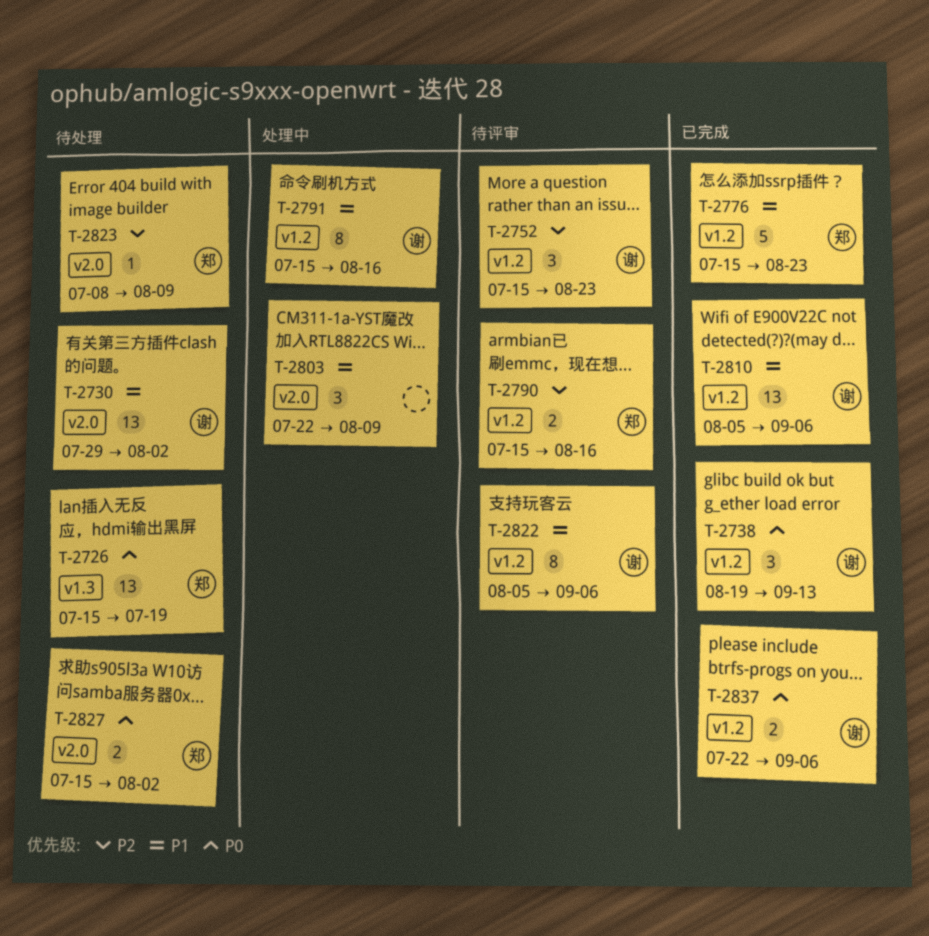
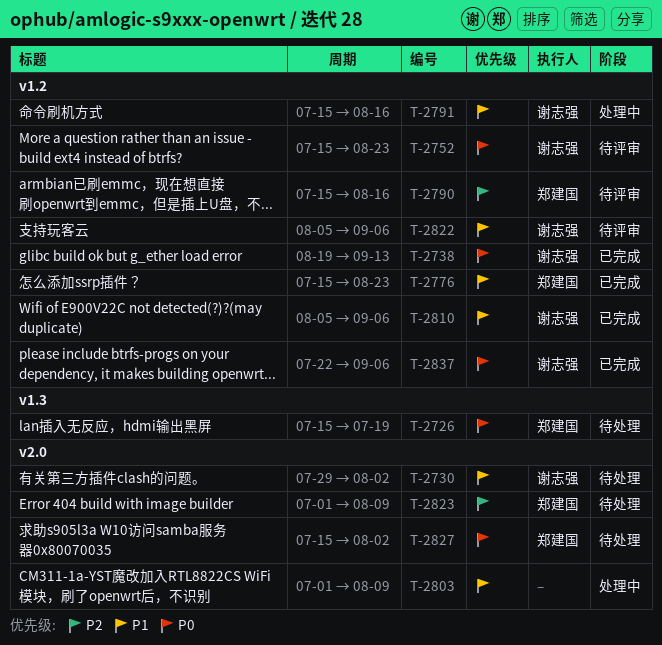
T-2752, priority: P2 -> P0
T-2803, start: Jul 22 -> Jul 1
T-2823, start: Jul 8 -> Jul 1

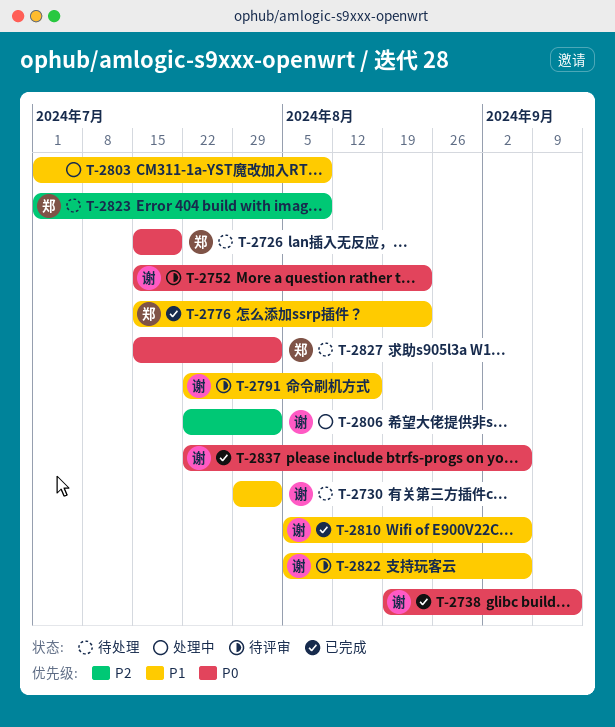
T-2790: present -> none
T-2791, status: 处理中 -> 待评审
T-2791, start: Jul 15 -> Jul 22
T-2806: none -> present

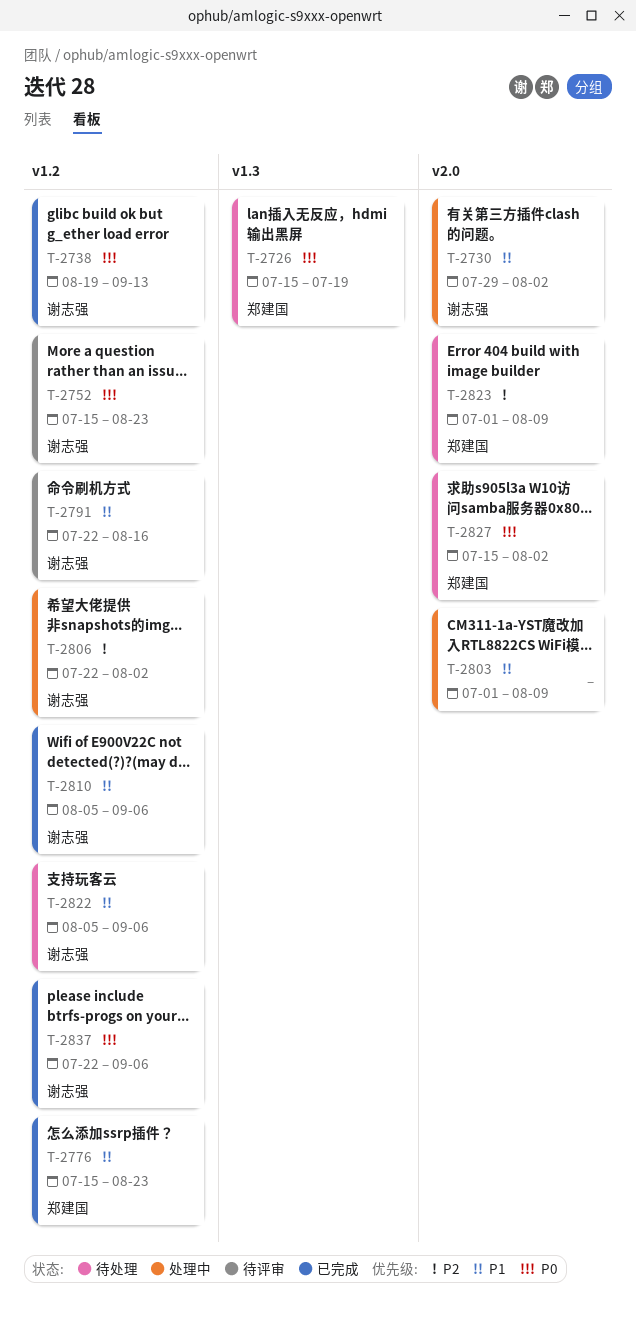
T-2730, status: 待处理 -> 处理中
T-2822, status: 待评审 -> 待处理

